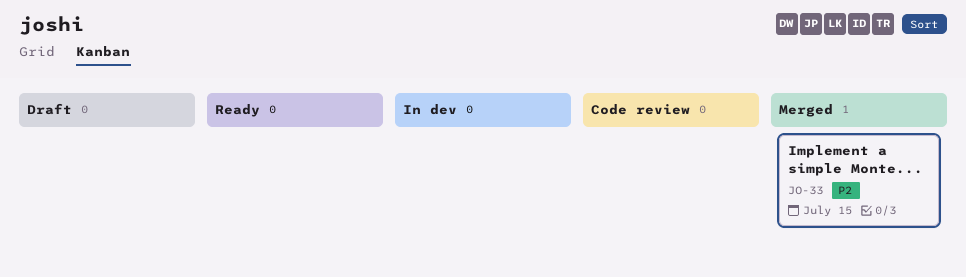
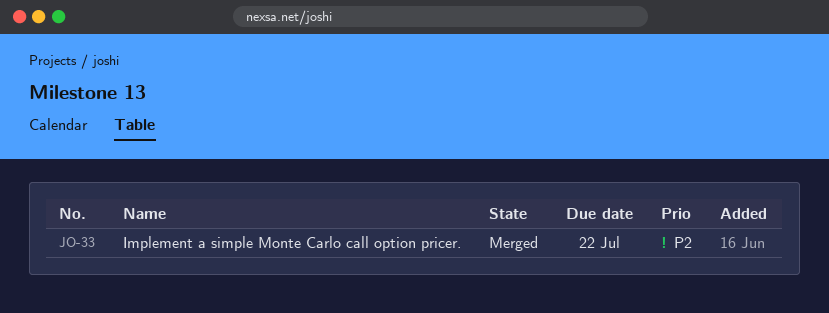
JO-33, due: Jul 15 -> Jul 22

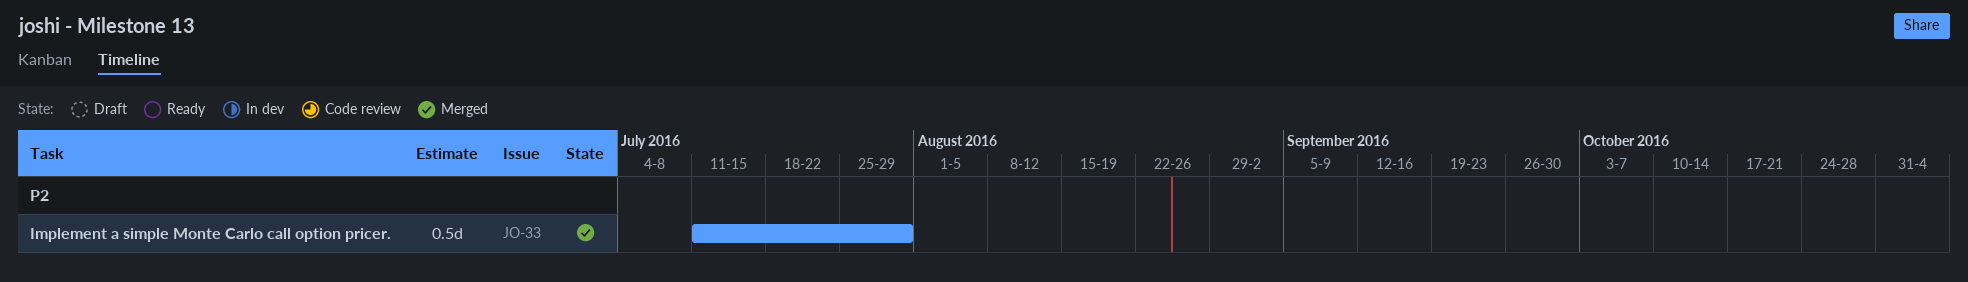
JO-33, due: Jul 22 -> Jul 29

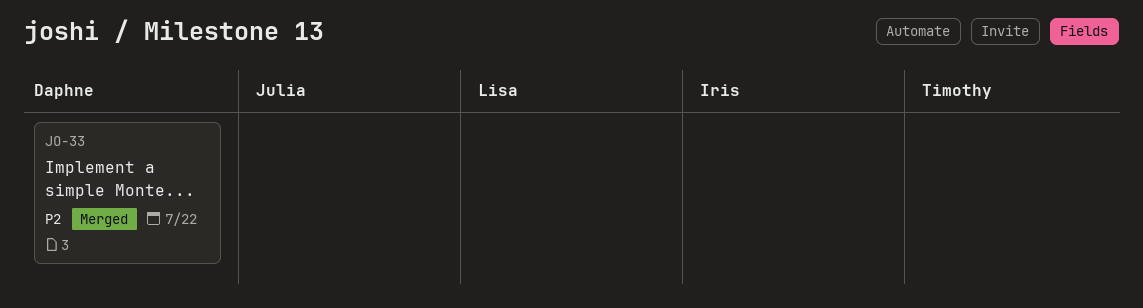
JO-33, due: Jul 29 -> Jul 22

